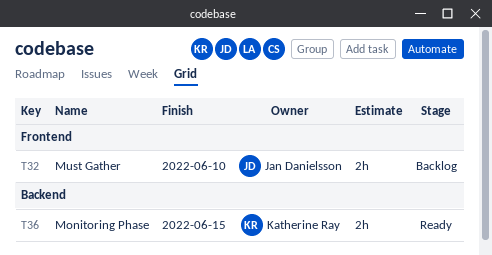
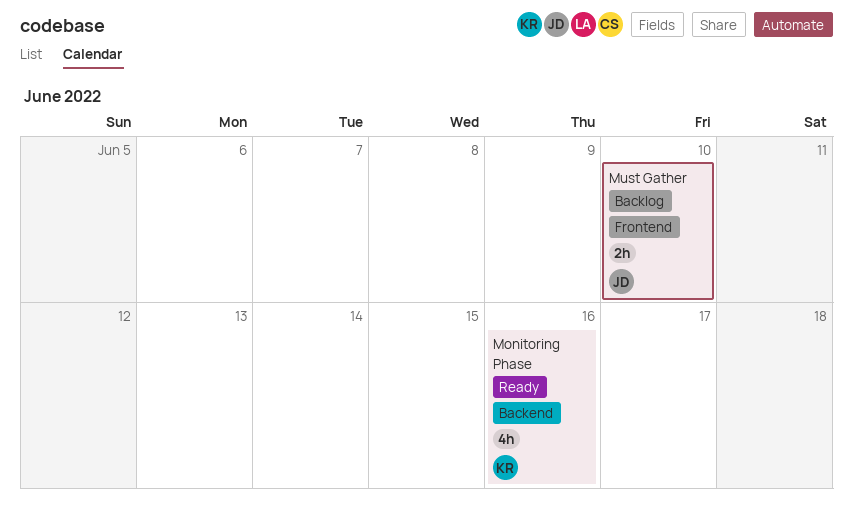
Monitoring Phase, estimate: 2h -> 4h
Monitoring Phase, due: Jun 15 -> Jun 16

